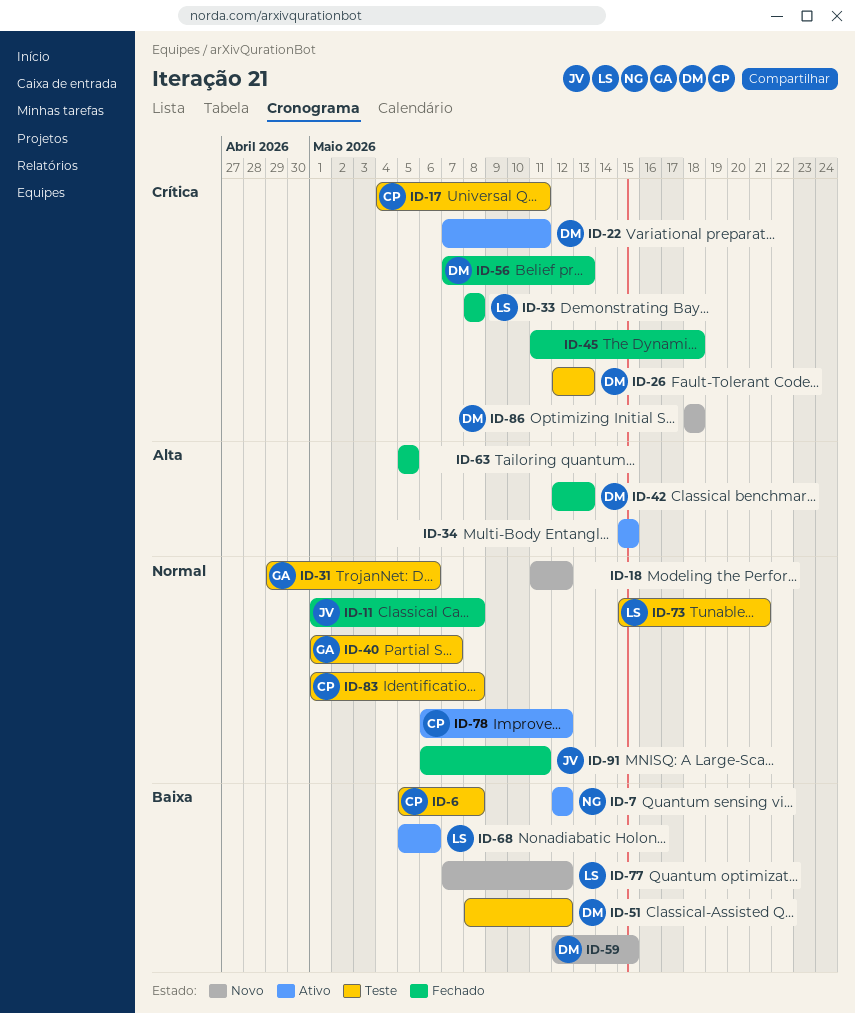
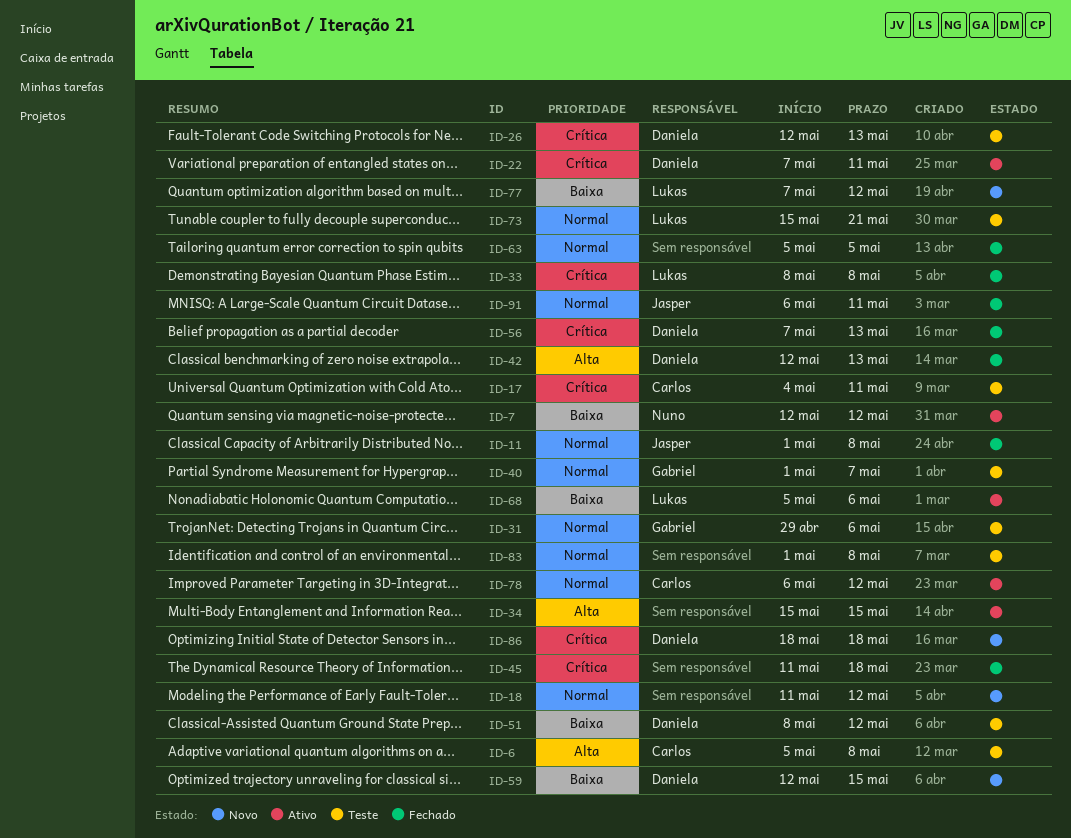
ID-6, priority: Baixa -> Alta
ID-63, priority: Alta -> Normal
ID-83, owner: Carlos -> none

